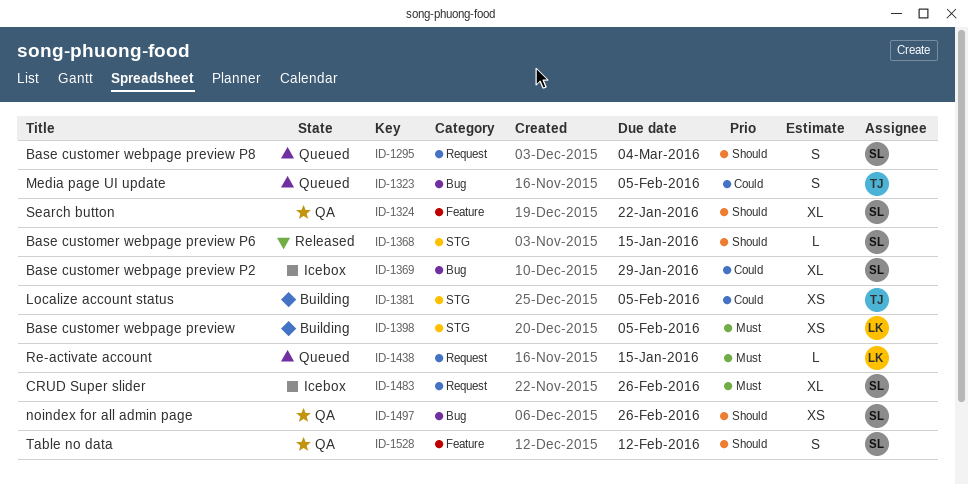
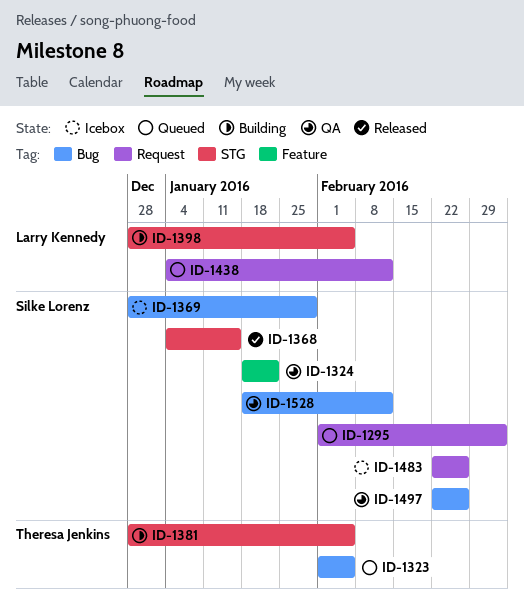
ID-1438, due: Jan 15 -> Feb 12
ID-1528, label: Feature -> Bug

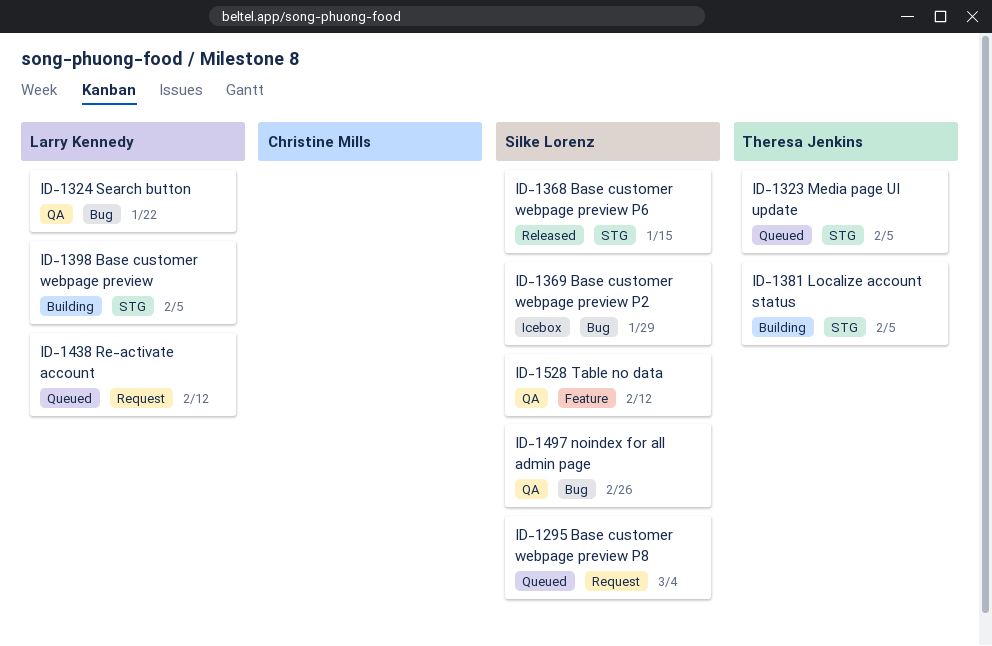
ID-1323, label: Bug -> STG
ID-1324, owner: Silke Lorenz -> Larry Kennedy
ID-1324, label: Feature -> Bug
ID-1483: present -> none
ID-1528, label: Bug -> Feature

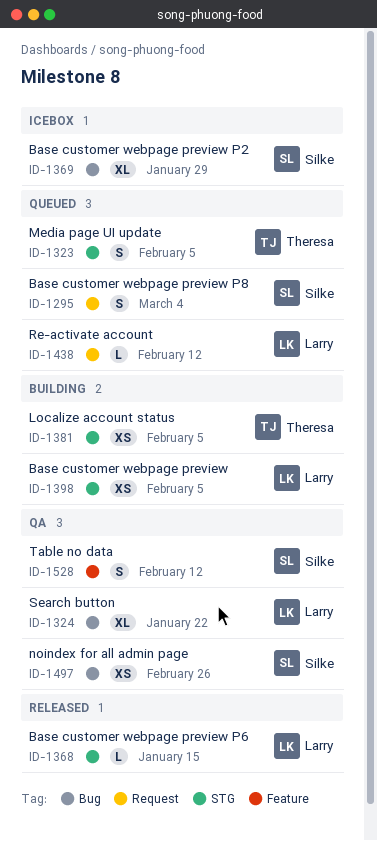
ID-1368, owner: Silke Lorenz -> Larry Kennedy

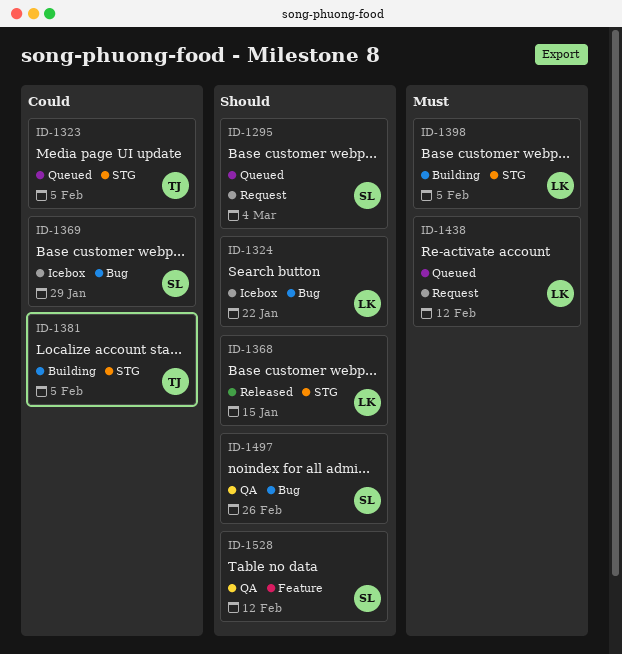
ID-1324, status: QA -> Icebox

